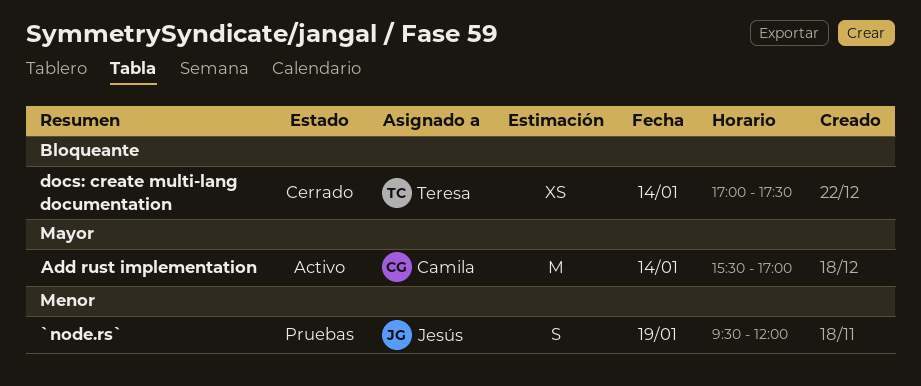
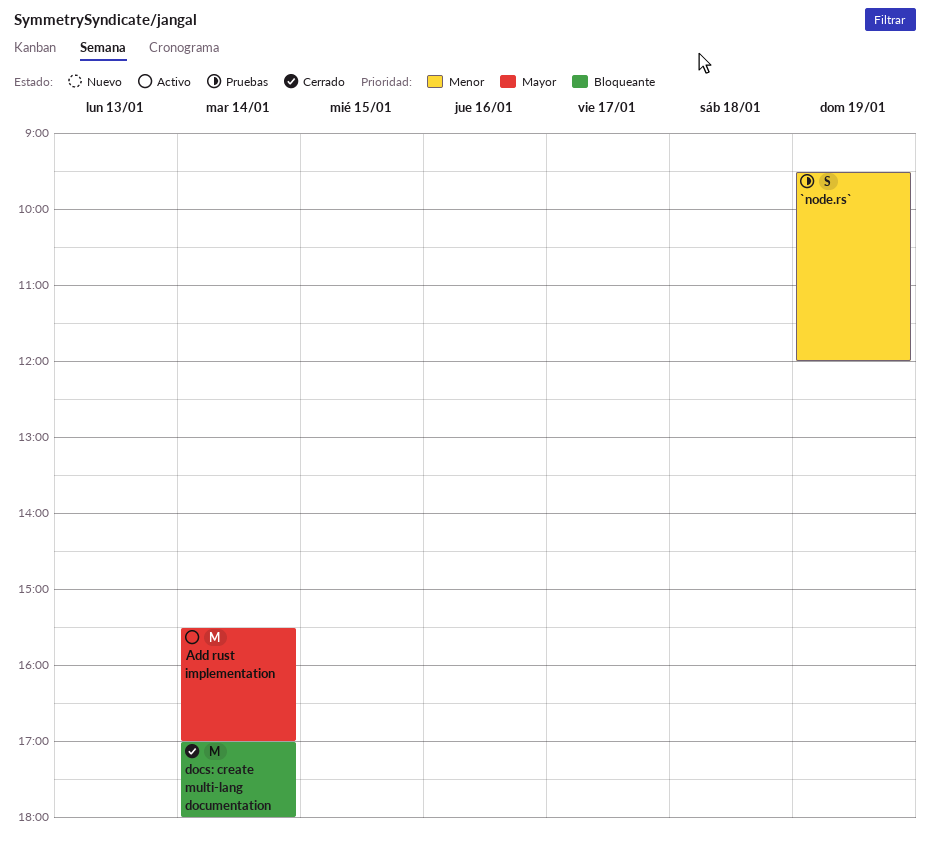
docs: create multi-lang documentation, estimate: XS -> M
docs: create multi-lang documentation, ends: 17:30 -> 18:00

